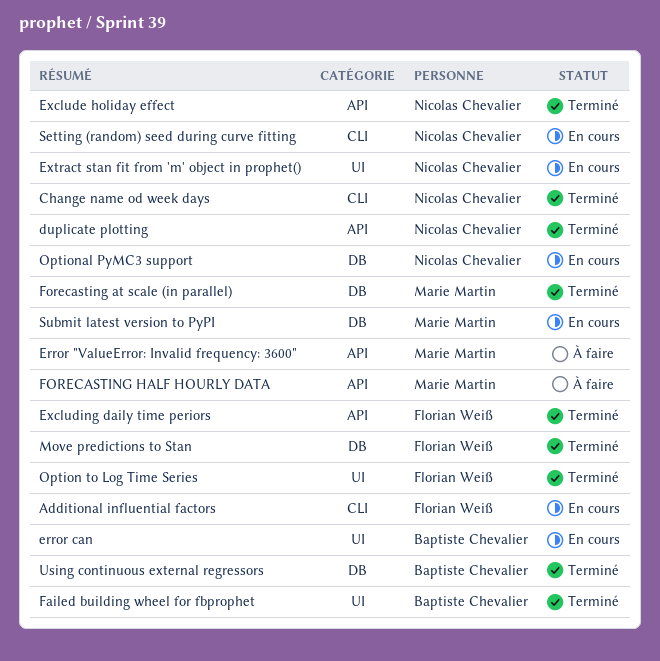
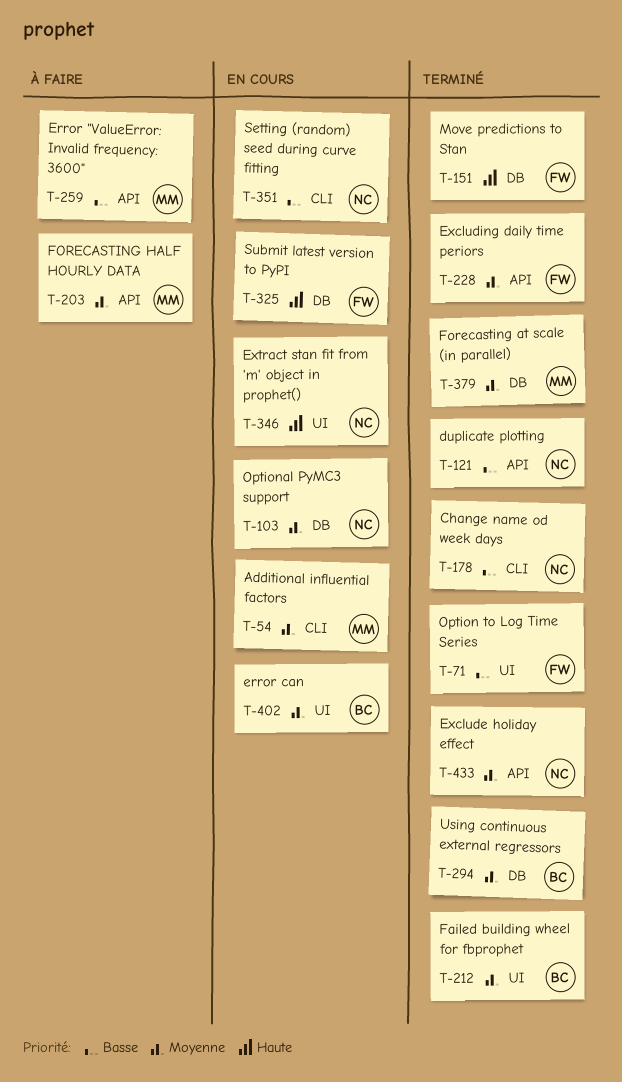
Additional influential factors, owner: Florian Weiß -> Marie Martin
Submit latest version to PyPI, owner: Marie Martin -> Florian Weiß

